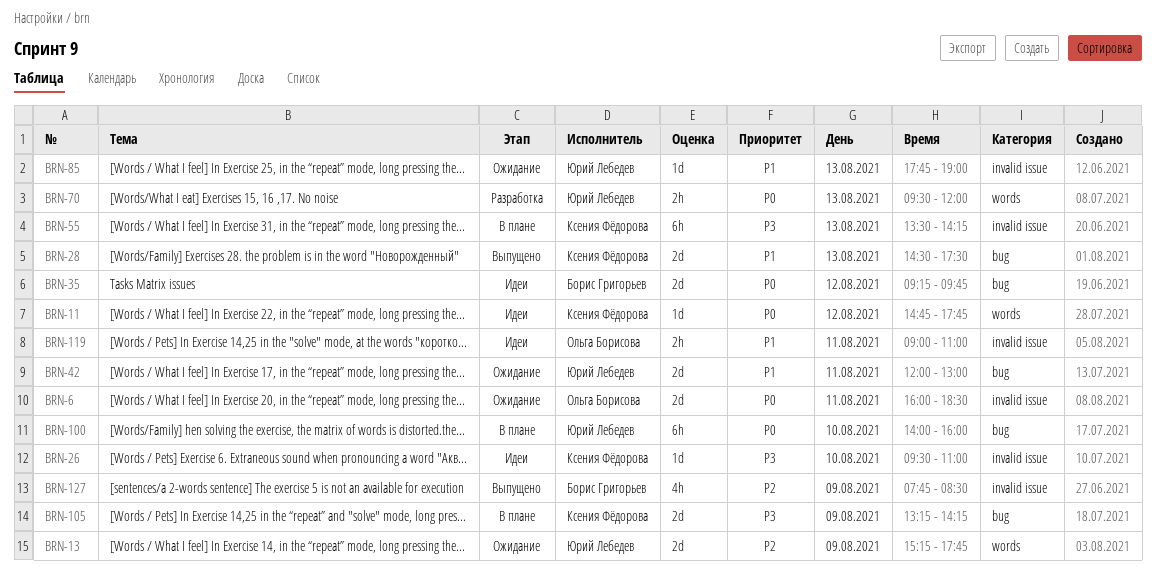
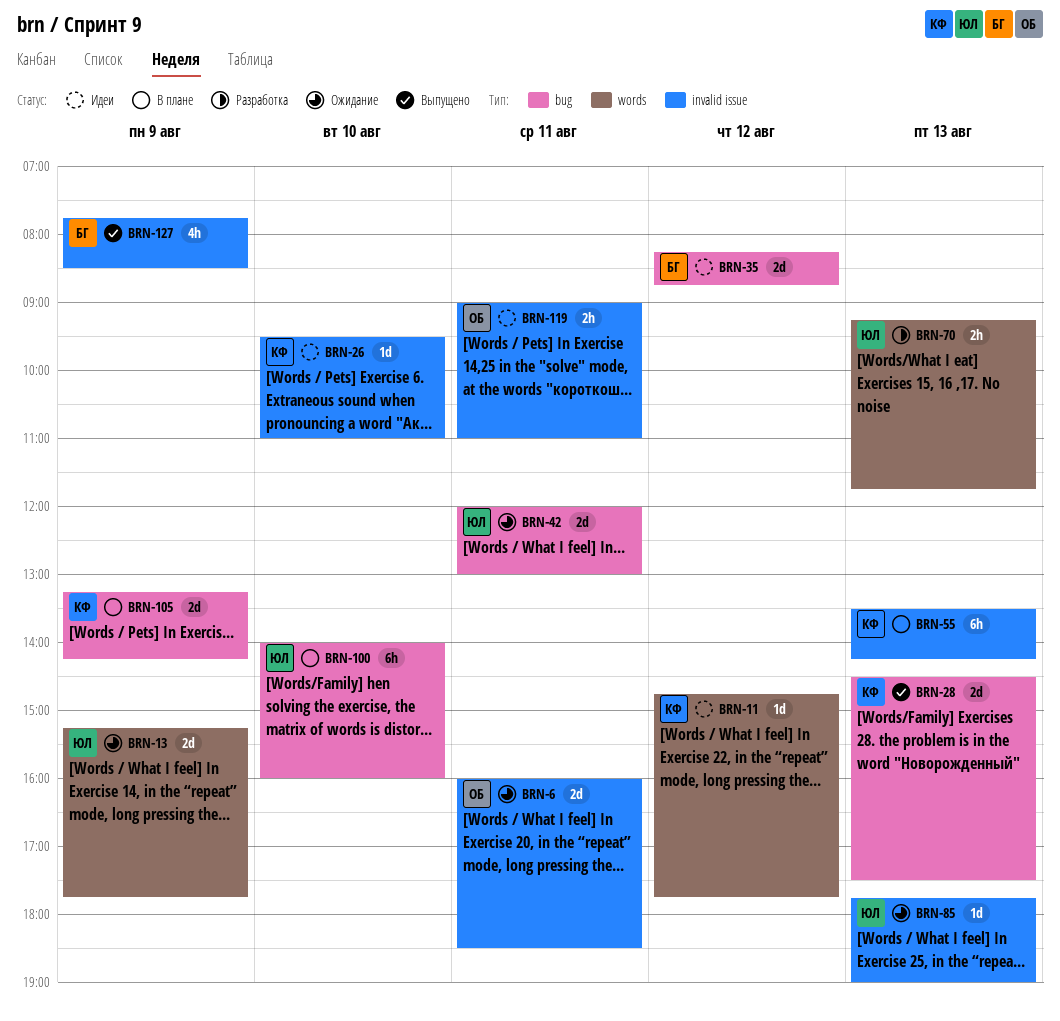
BRN-35, begins: 09:15 -> 08:15
BRN-35, ends: 09:45 -> 08:45
BRN-70, begins: 09:30 -> 09:15
BRN-70, ends: 12:00 -> 11:45

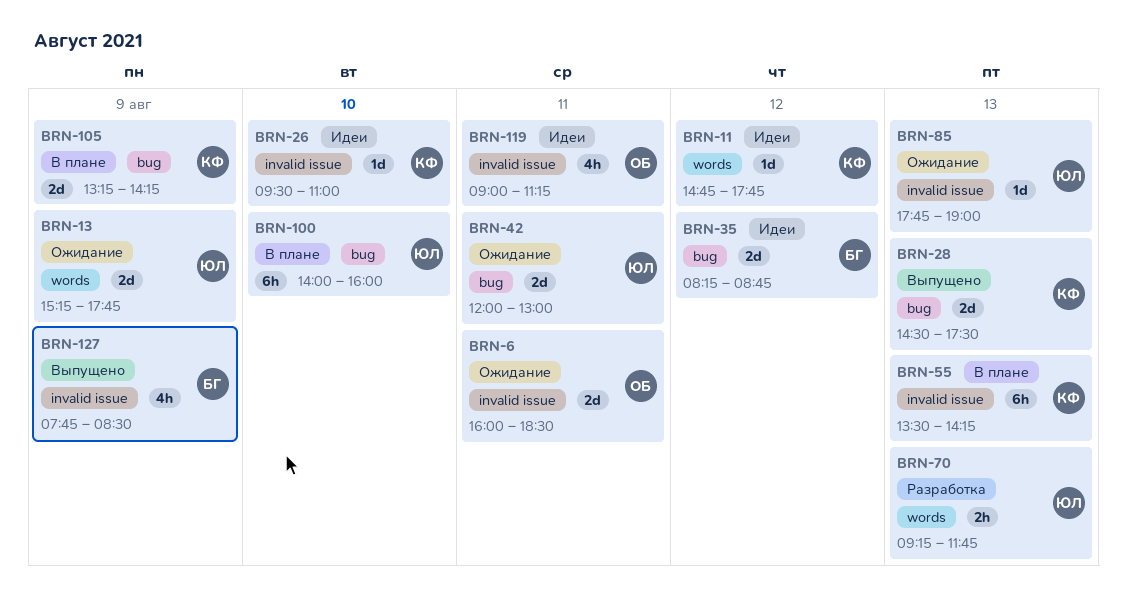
BRN-119, estimate: 2h -> 4h
BRN-119, ends: 11:00 -> 11:15

